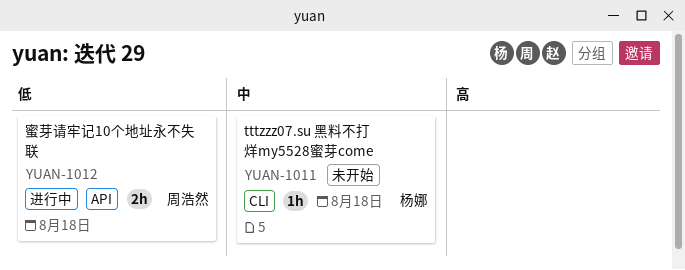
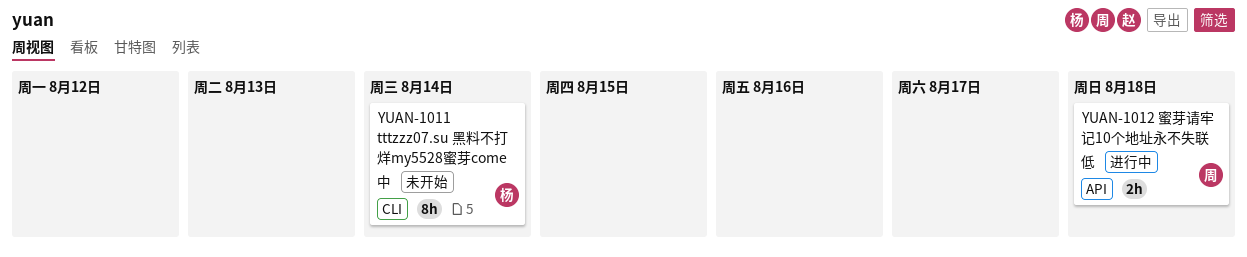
YUAN-1011, estimate: 1h -> 8h
YUAN-1011, due: Aug 18 -> Aug 14

